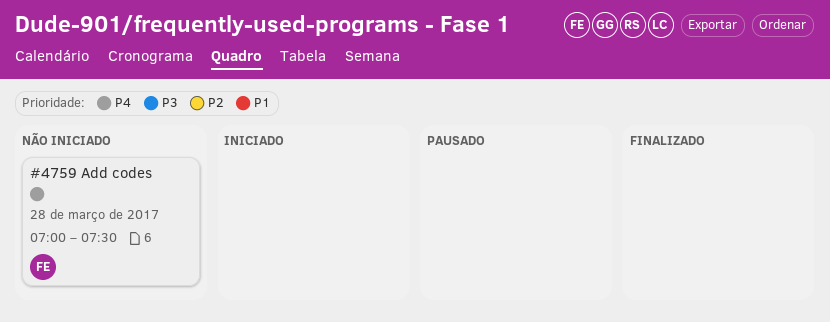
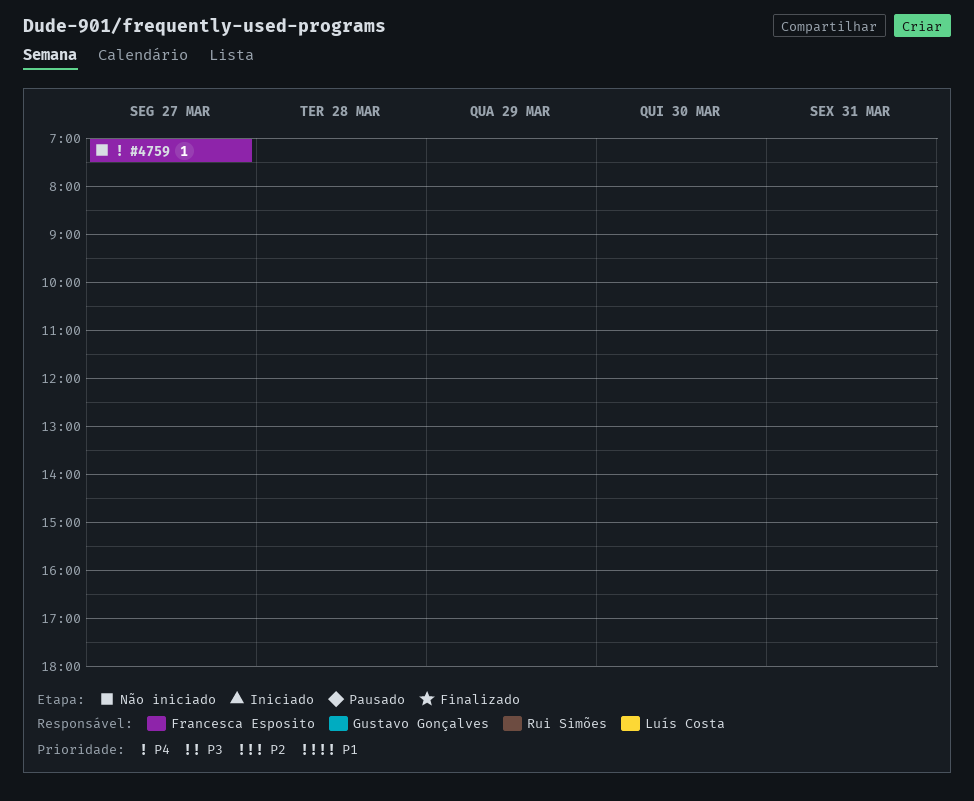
#4759, day: Mar 28 -> Mar 27

